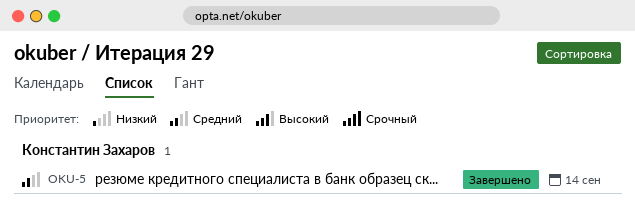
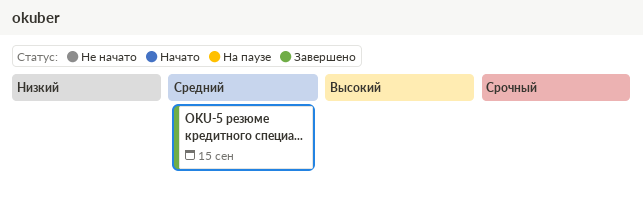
OKU-5, due: Sep 14 -> Sep 15

